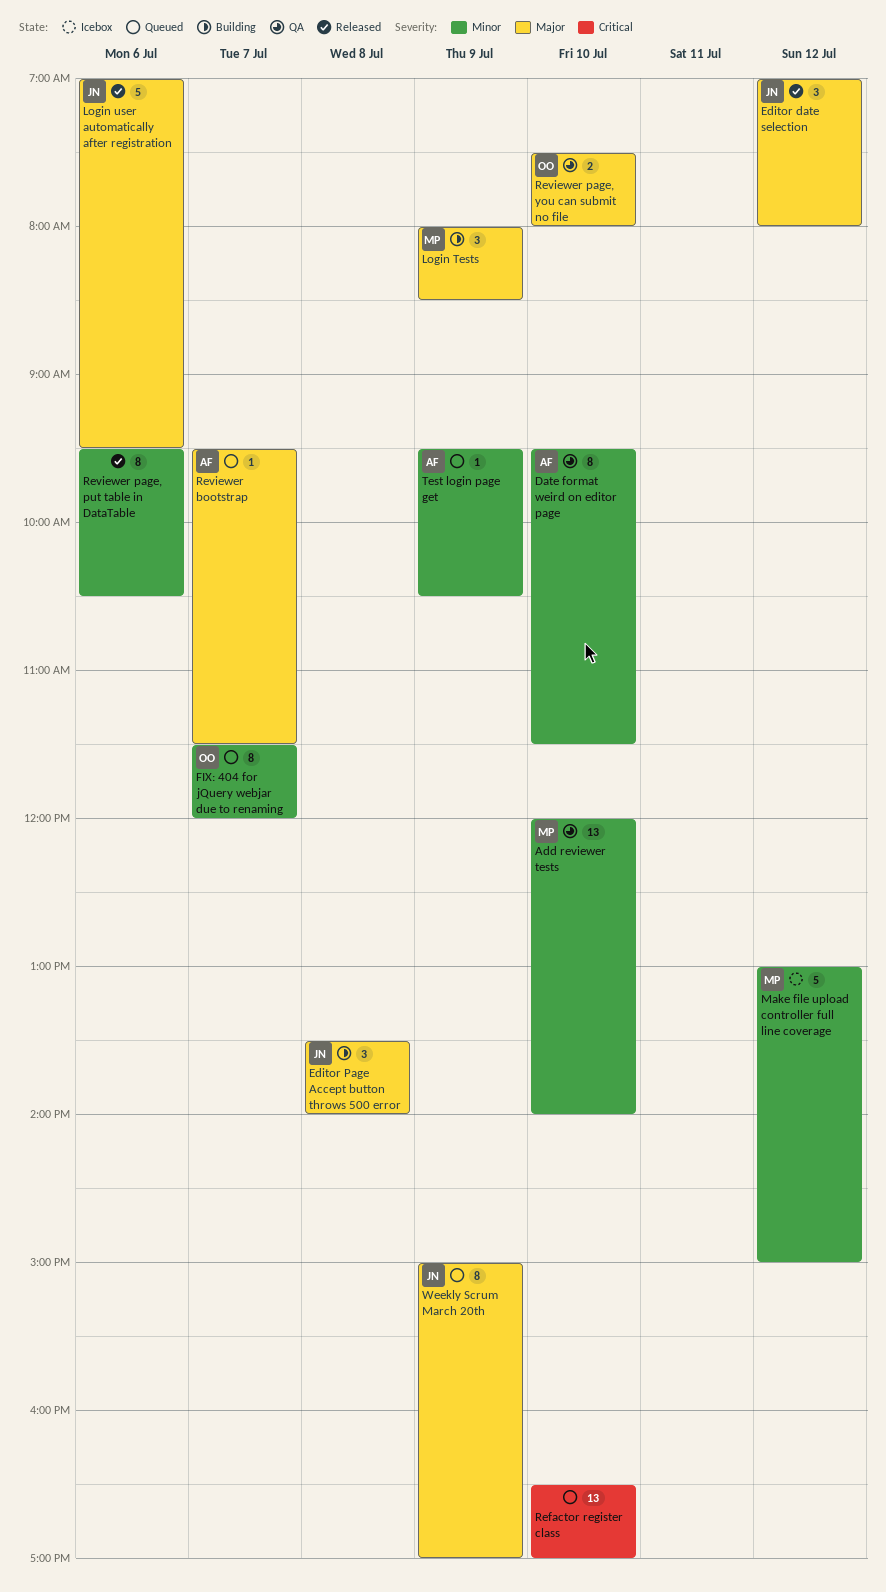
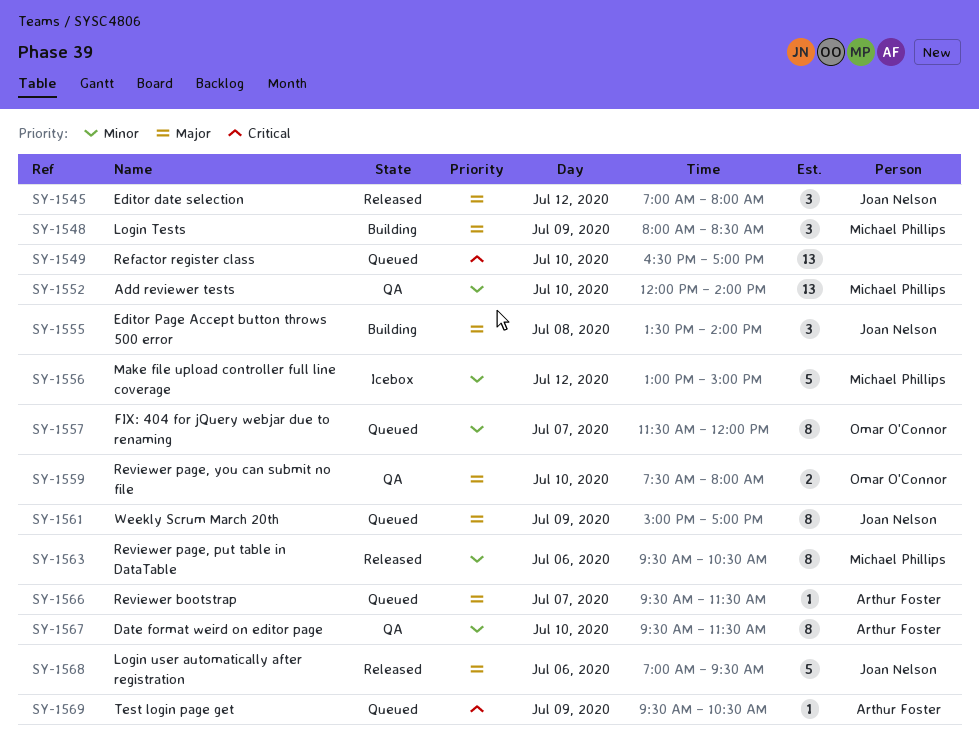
Reviewer page, put table in DataTable, owner: none -> Michael Phillips
Test login page get, priority: Minor -> Critical

